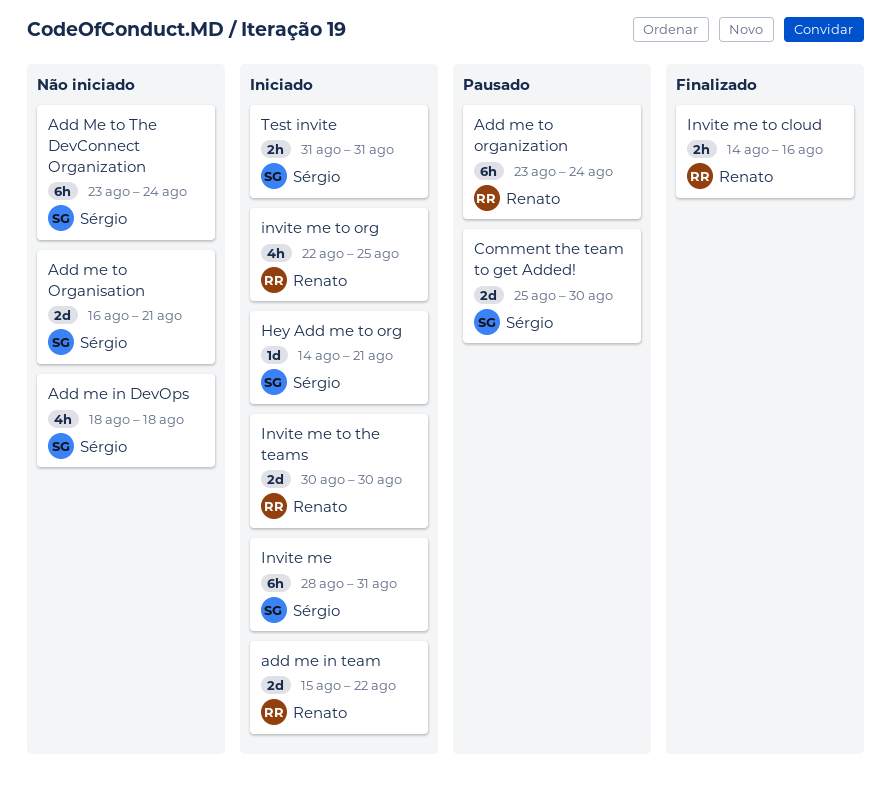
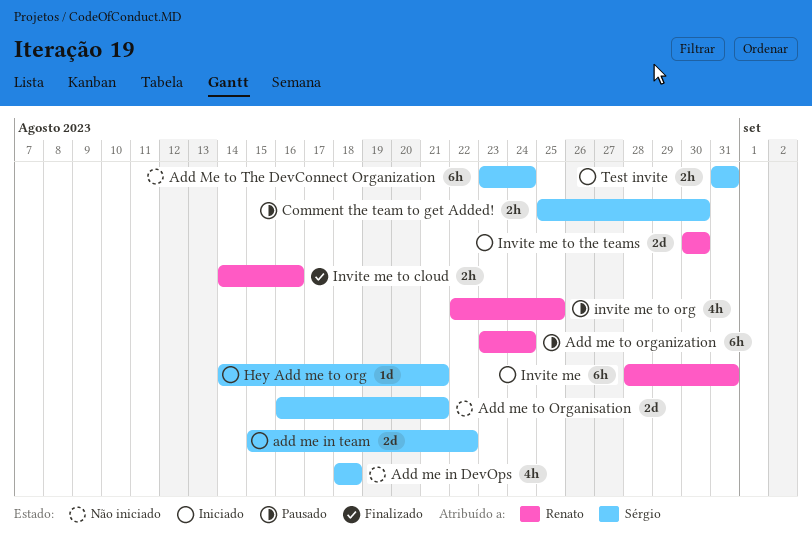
add me in team, owner: Renato -> Sérgio
Comment the team to get Added!, estimate: 2d -> 2h
Invite me, owner: Sérgio -> Renato
invite me to org, status: Iniciado -> Pausado

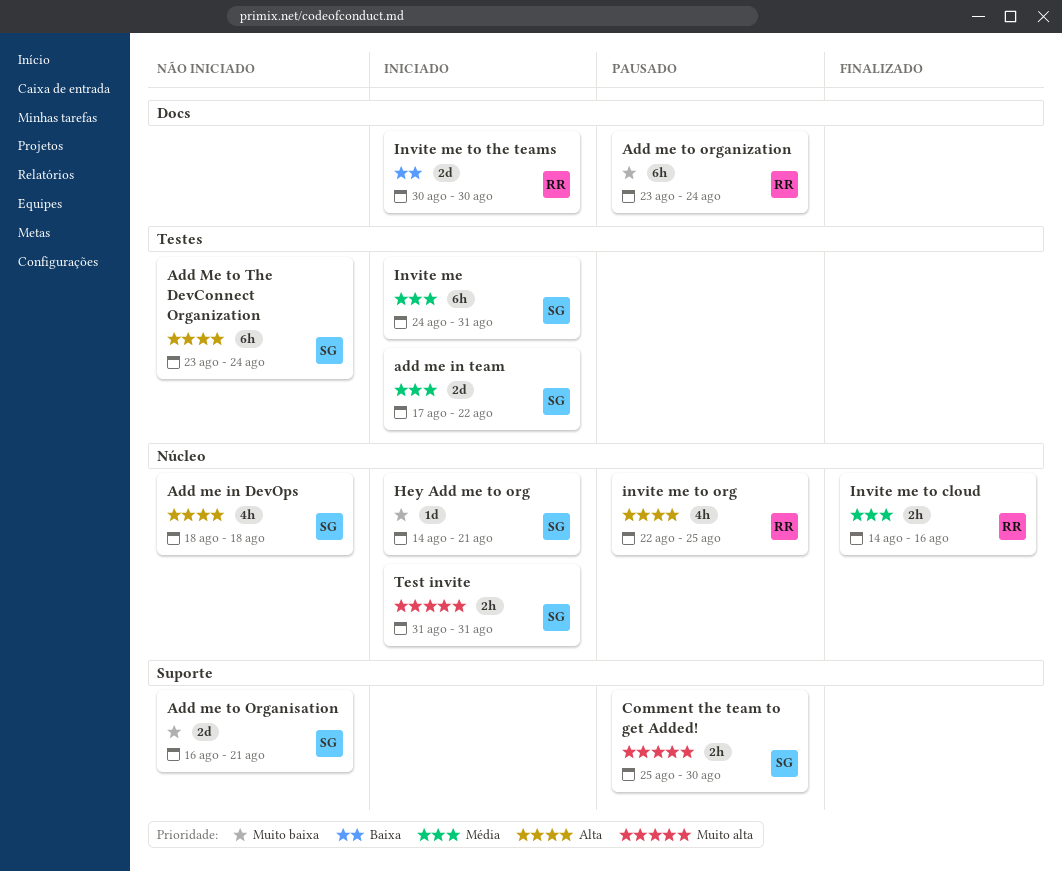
add me in team, start: Aug 15 -> Aug 17
Invite me, owner: Renato -> Sérgio
Invite me, start: Aug 28 -> Aug 24

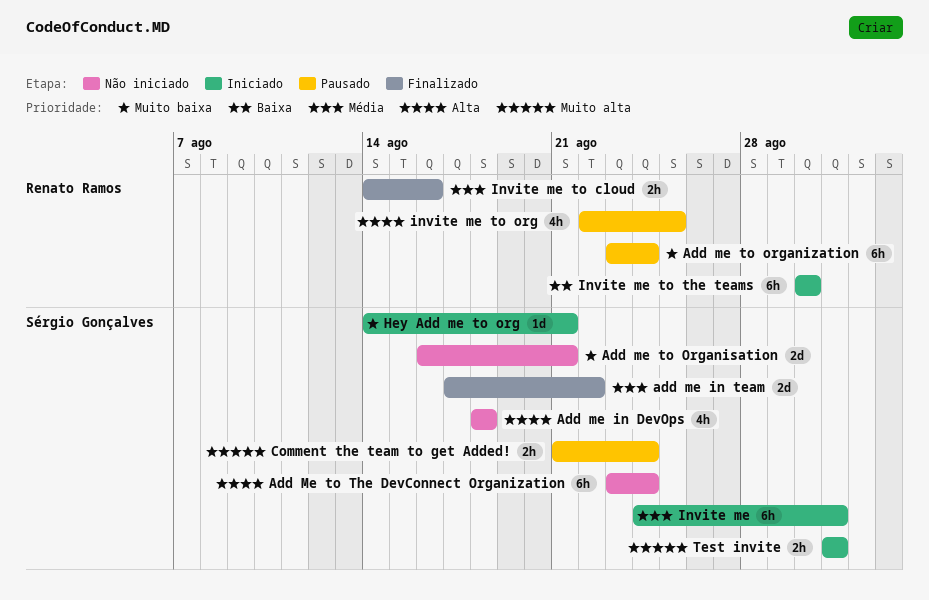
add me in team, status: Iniciado -> Finalizado
Comment the team to get Added!, start: Aug 25 -> Aug 21
Comment the team to get Added!, due: Aug 30 -> Aug 24
Invite me to the teams, estimate: 2d -> 6h

